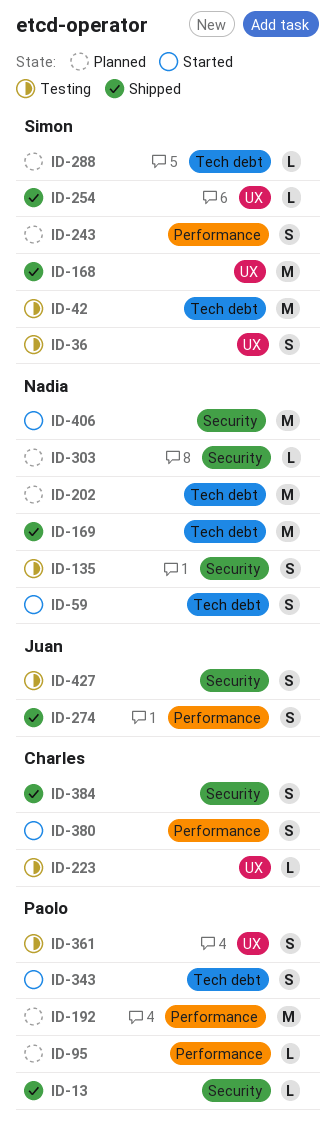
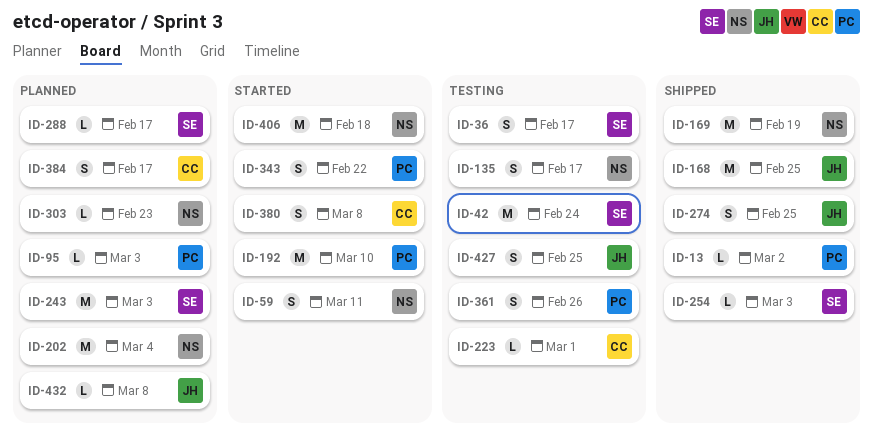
ID-168, owner: Simon -> Juan
ID-192, status: Planned -> Started
ID-243, estimate: S -> M
ID-384, status: Shipped -> Planned
ID-432: none -> present

